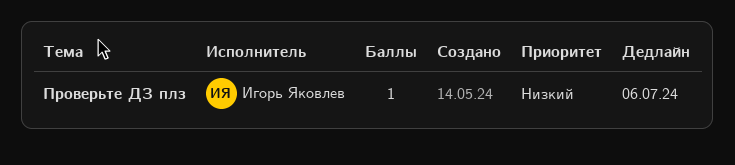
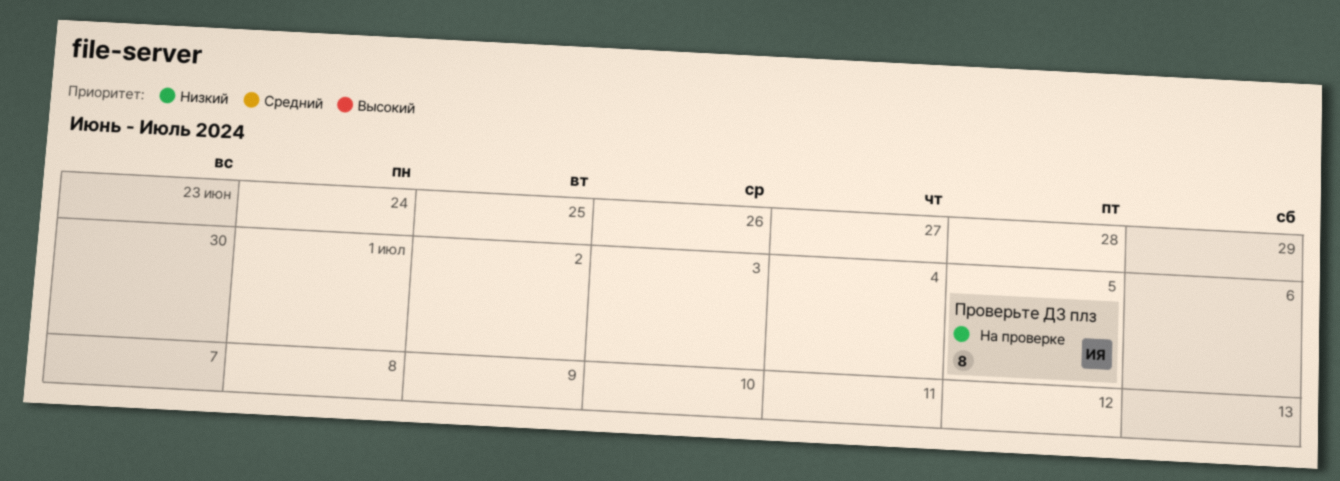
Проверьте ДЗ плз, estimate: 1 -> 8
Проверьте ДЗ плз, due: Jul 6 -> Jul 5

